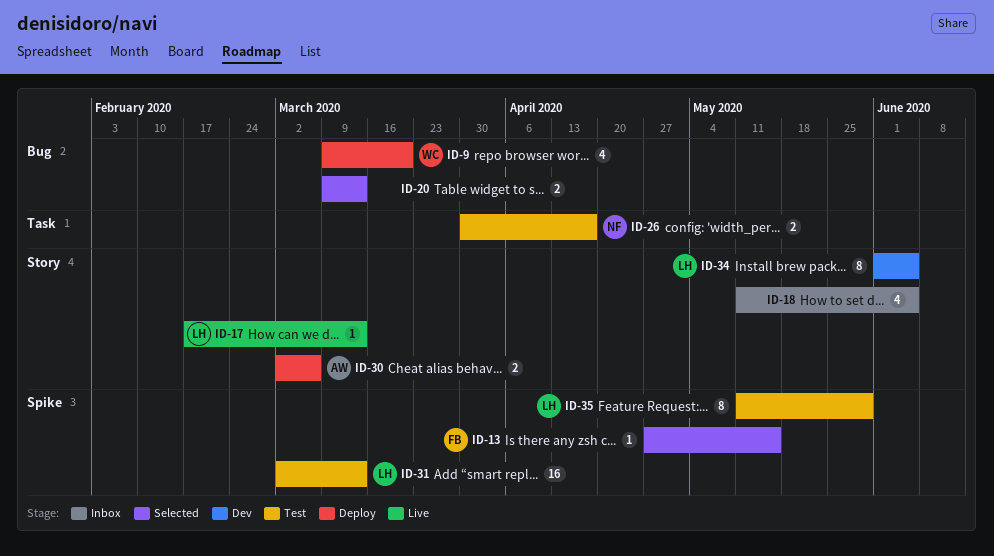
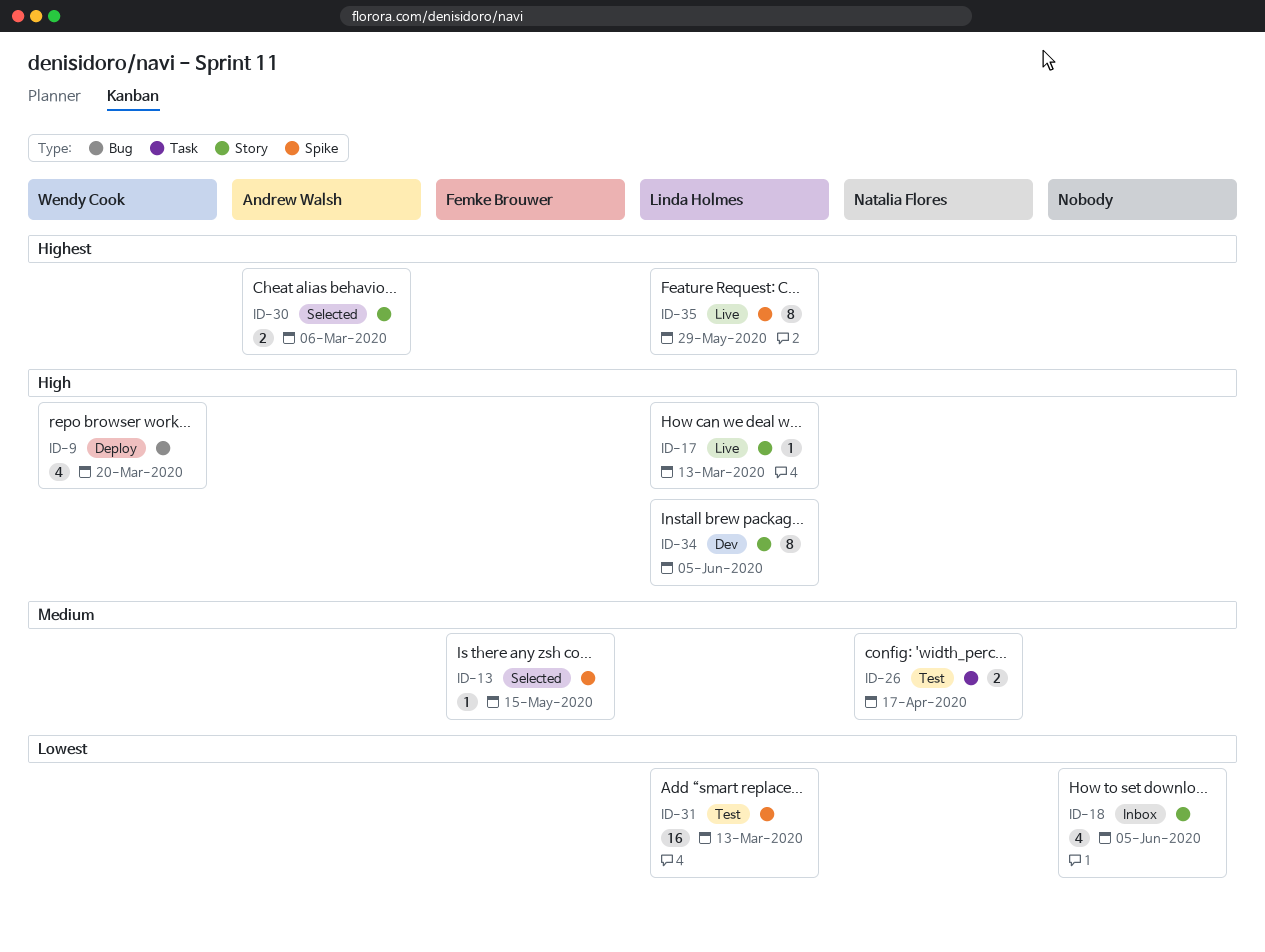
ID-20: present -> none
ID-30, status: Deploy -> Selected
ID-35, status: Test -> Live

